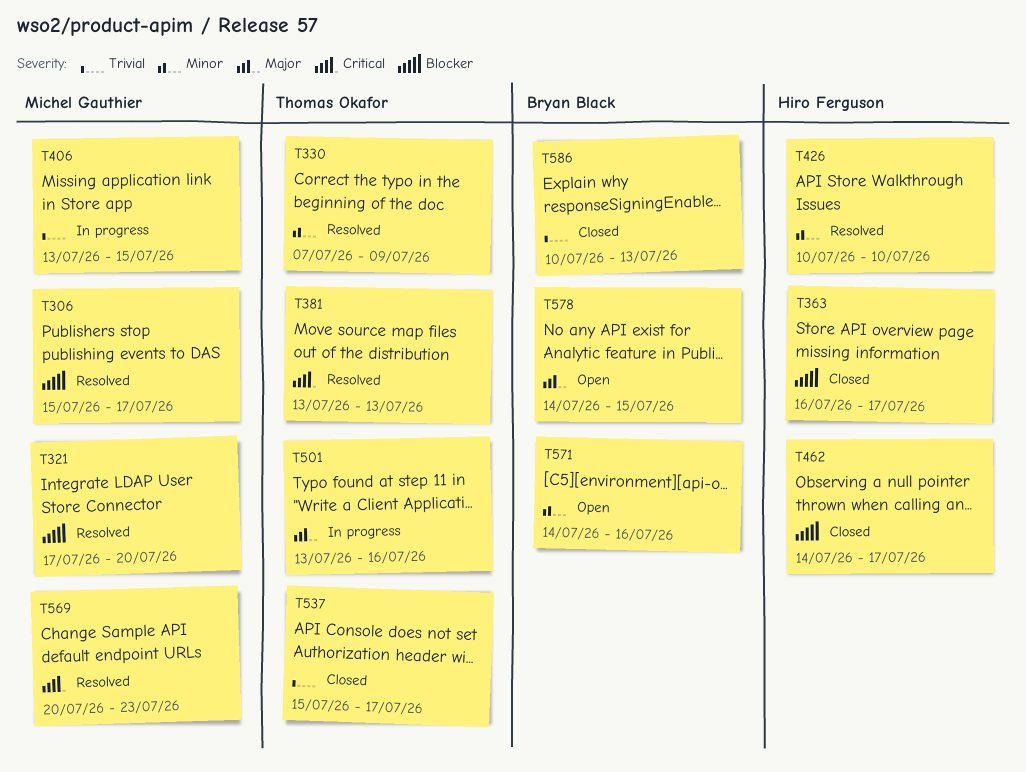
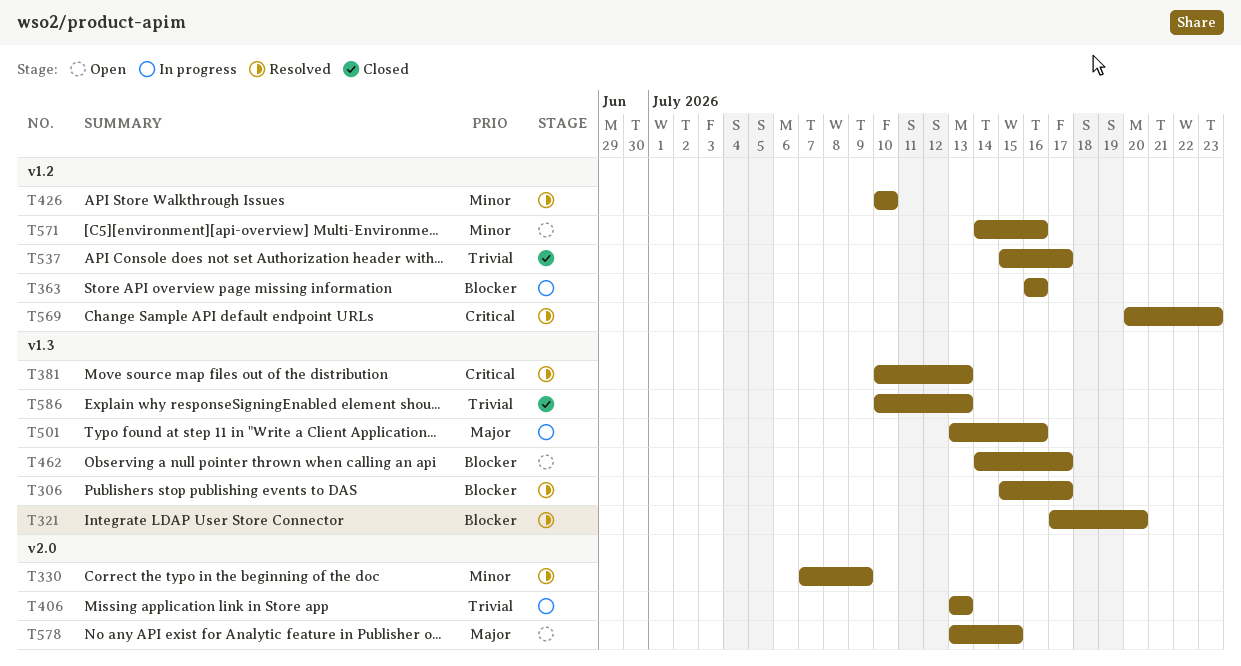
T363, status: Closed -> In progress
T363, due: Jul 17 -> Jul 16
T381, start: Jul 13 -> Jul 10
T406, due: Jul 15 -> Jul 13
T462, status: Closed -> Open
T578, start: Jul 14 -> Jul 13

